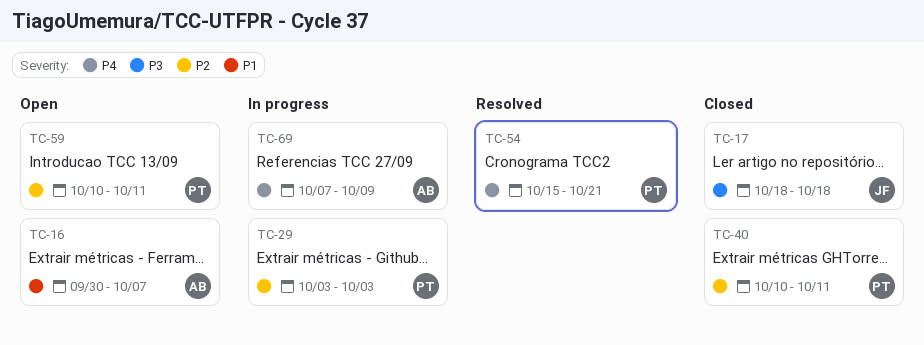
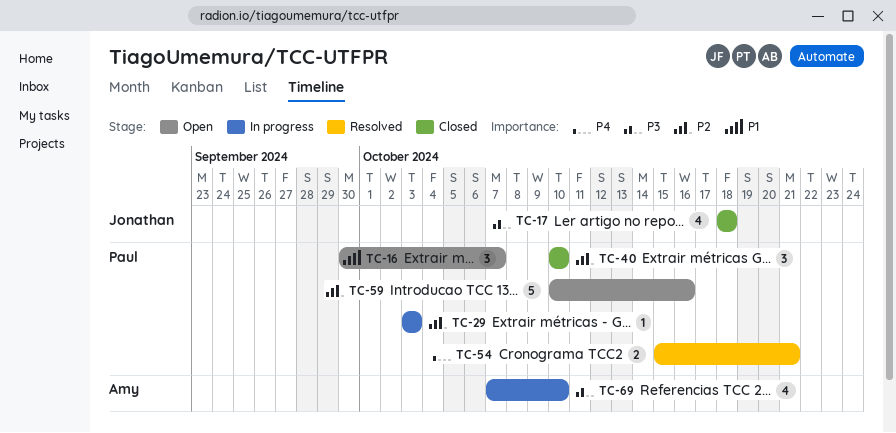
TC-16, owner: Amy -> Paul
TC-40, due: Oct 11 -> Oct 10
TC-59, due: Oct 11 -> Oct 16
TC-69, priority: P4 -> P3
TC-69, due: Oct 9 -> Oct 10

